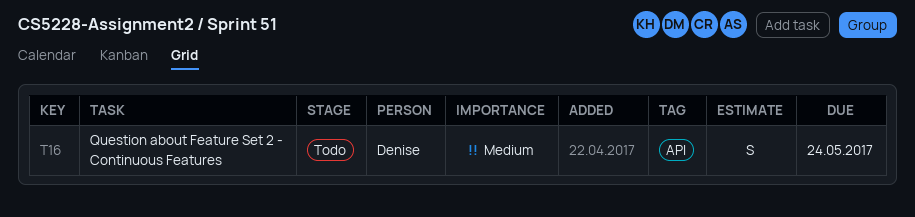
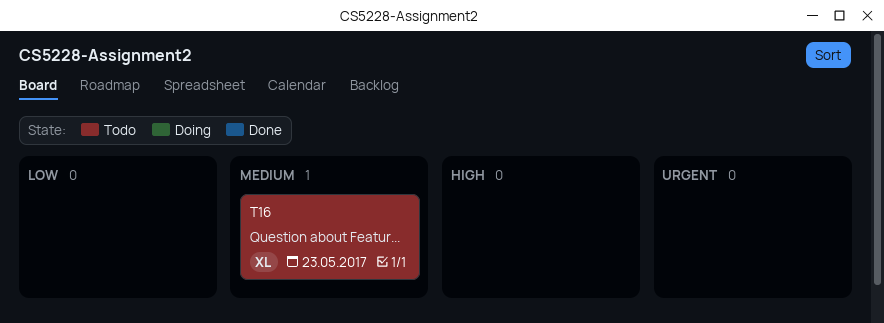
T16, estimate: S -> XL
T16, due: May 24 -> May 23

